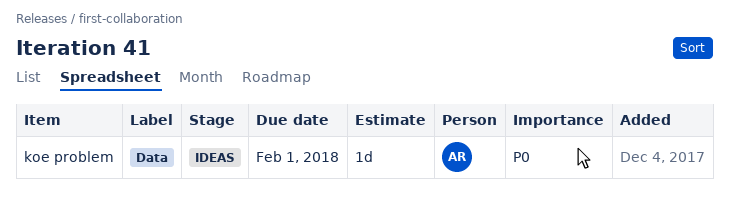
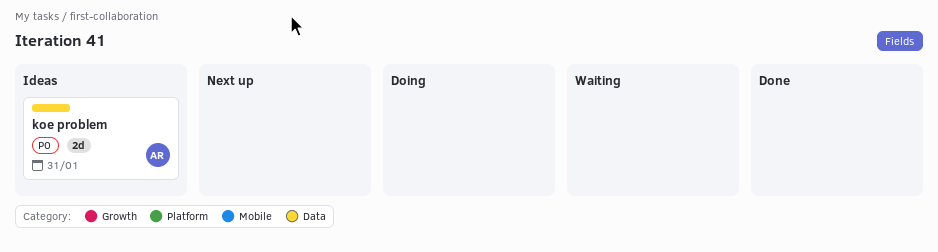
koe problem, estimate: 1d -> 2d
koe problem, due: Feb 1 -> Jan 31

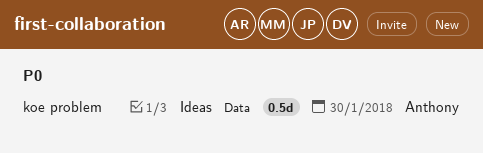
koe problem, estimate: 2d -> 0.5d
koe problem, due: Jan 31 -> Jan 30

